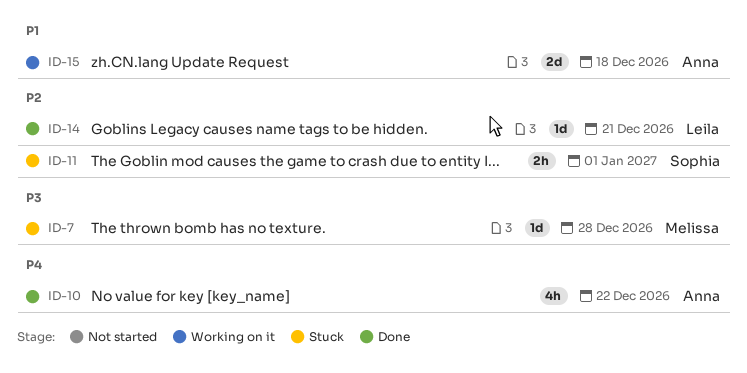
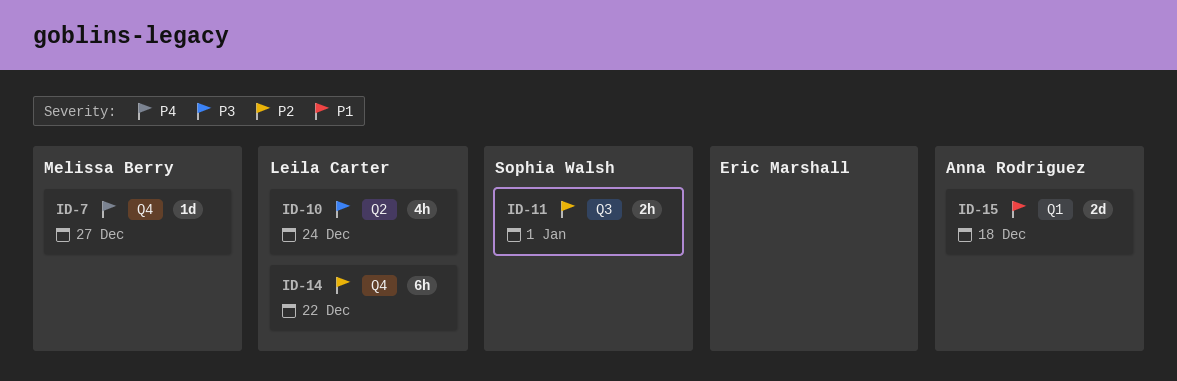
ID-7, priority: P3 -> P4
ID-7, due: Dec 28 -> Dec 27
ID-10, owner: Anna Rodriguez -> Leila Carter
ID-10, priority: P4 -> P3
ID-10, due: Dec 22 -> Dec 24
ID-14, estimate: 1d -> 6h
ID-14, due: Dec 21 -> Dec 22

